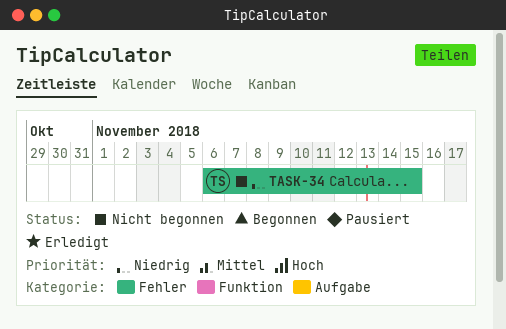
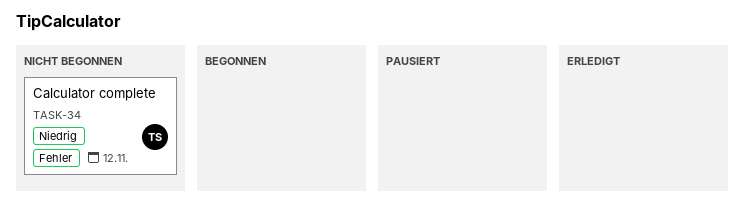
TASK-34, due: Nov 15 -> Nov 12

